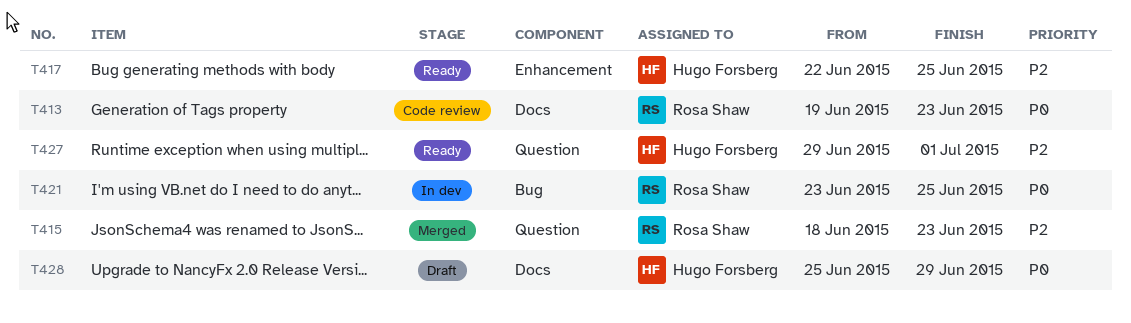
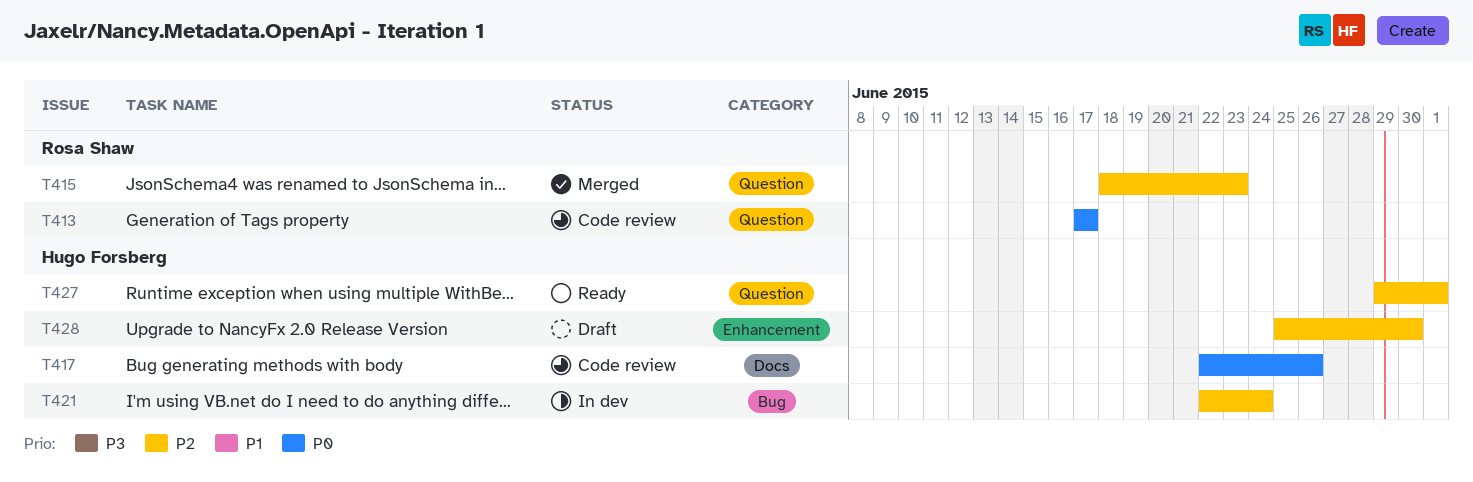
T413, label: Docs -> Question
T413, start: Jun 19 -> Jun 17
T413, due: Jun 23 -> Jun 17
T417, status: Ready -> Code review
T417, priority: P2 -> P0
T417, label: Enhancement -> Docs
T417, due: Jun 25 -> Jun 26
T421, owner: Rosa Shaw -> Hugo Forsberg
T421, priority: P0 -> P2
T421, start: Jun 23 -> Jun 22
T421, due: Jun 25 -> Jun 24
T428, priority: P0 -> P2
T428, label: Docs -> Enhancement
T428, due: Jun 29 -> Jun 30

